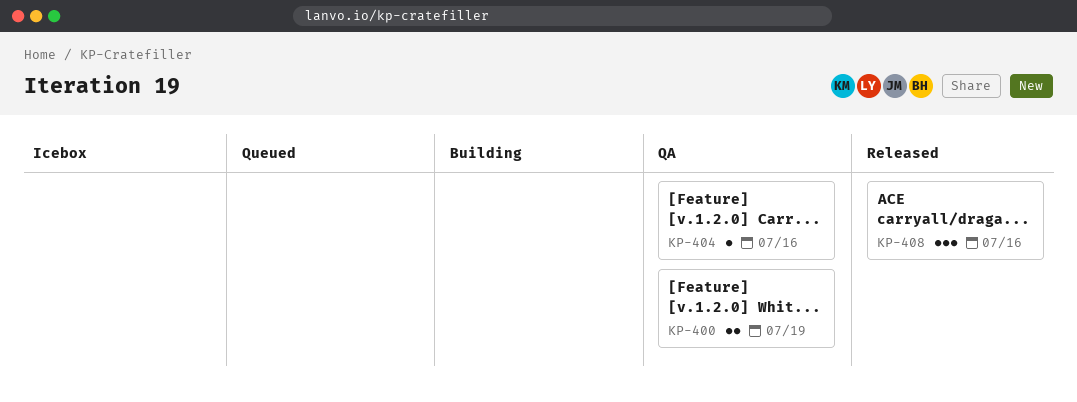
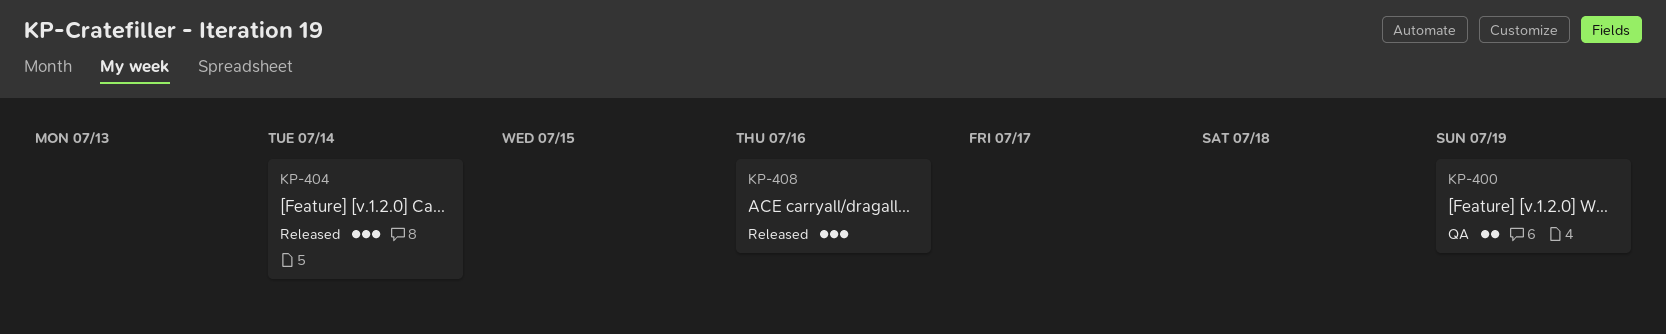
KP-404, status: QA -> Released
KP-404, estimate: 1 -> 3
KP-404, due: Jul 16 -> Jul 14

